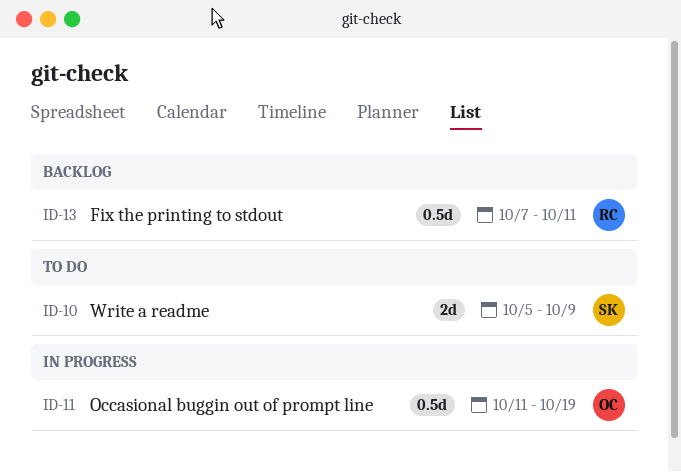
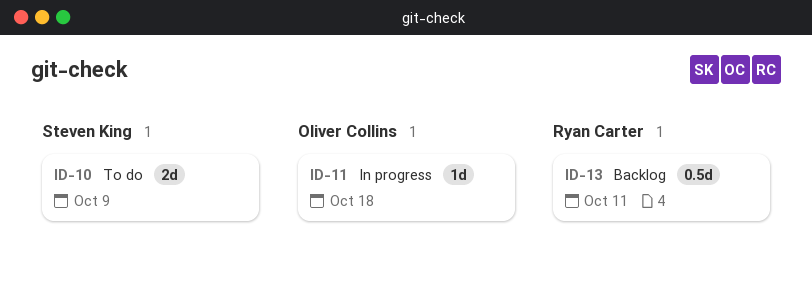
ID-11, estimate: 0.5d -> 1d
ID-11, due: Oct 19 -> Oct 18

